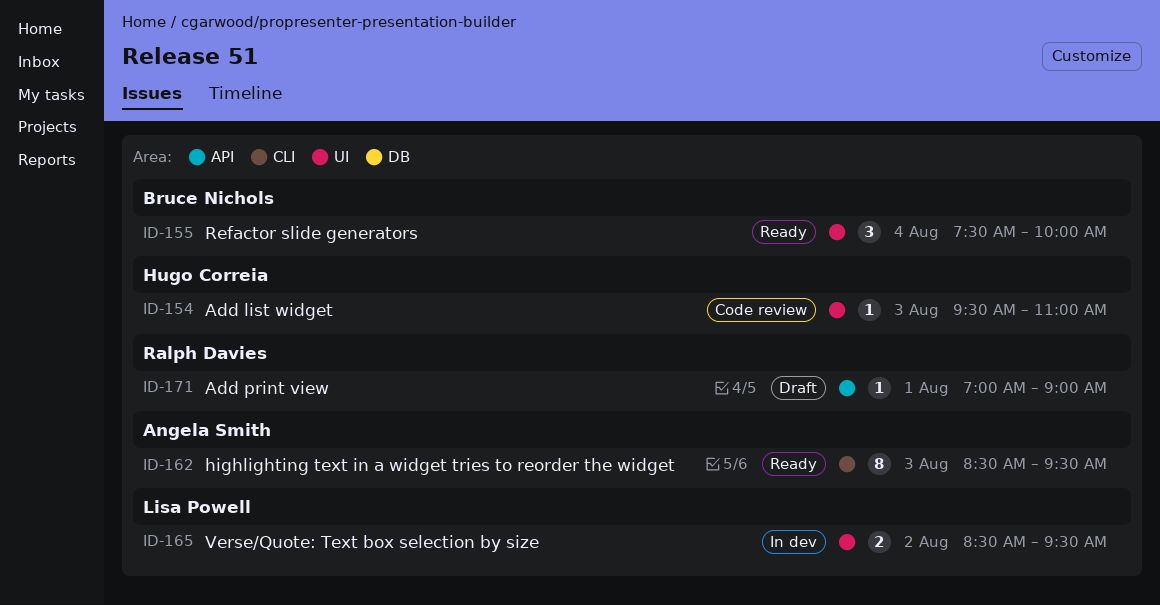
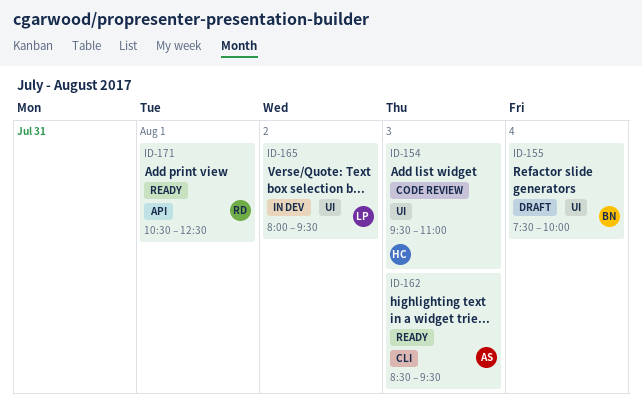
ID-155, status: Ready -> Draft
ID-165, begins: 08:30 -> 08:00
ID-171, status: Draft -> Ready
ID-171, begins: 07:00 -> 10:30
ID-171, ends: 09:00 -> 12:30

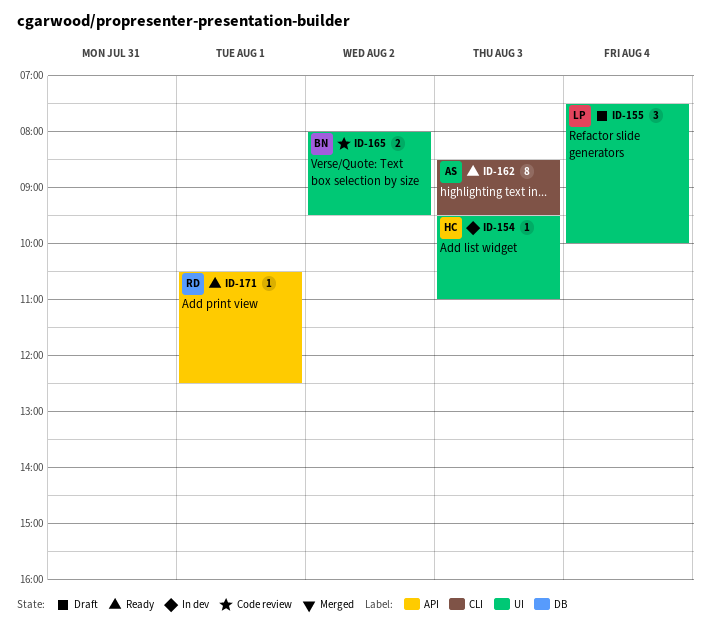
ID-154, status: Code review -> In dev
ID-155, owner: BN -> LP
ID-165, status: In dev -> Code review
ID-165, owner: LP -> BN

